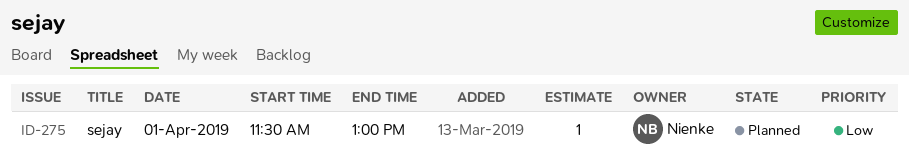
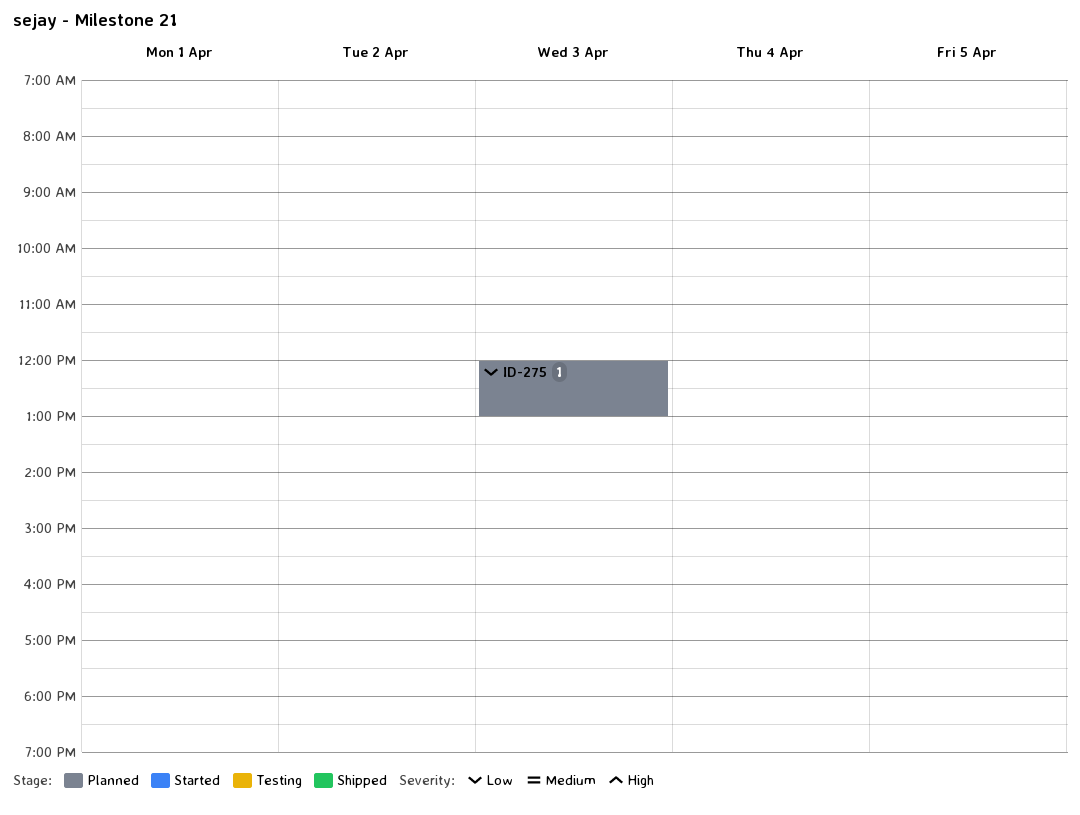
ID-275, day: Apr 1 -> Apr 3
ID-275, begins: 11:30 -> 12:00

